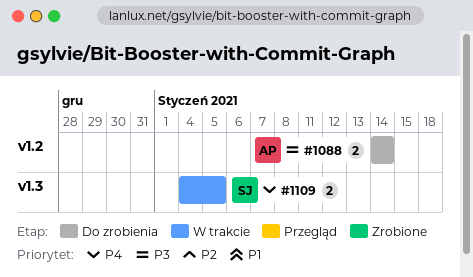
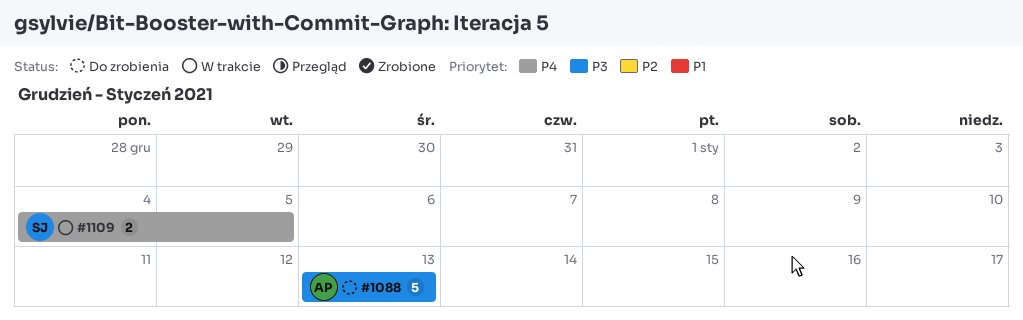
#1088, estimate: 2 -> 5
#1088, start: Jan 14 -> Jan 13
#1088, due: Jan 14 -> Jan 13

